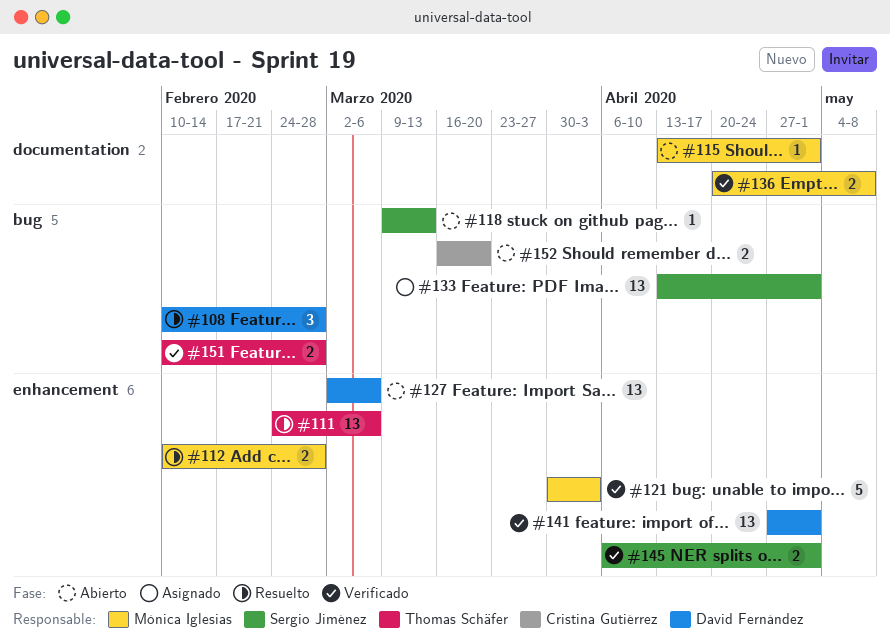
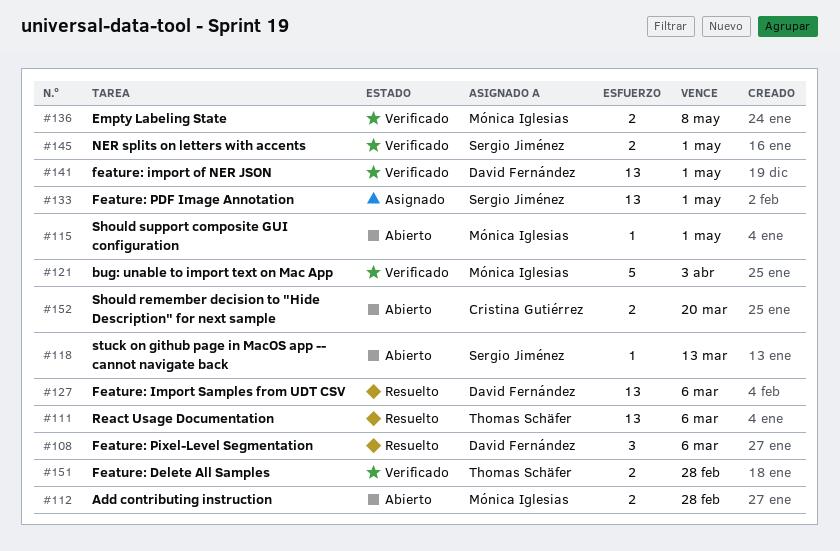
#108, due: Feb 28 -> Mar 6
#112, status: Resuelto -> Abierto
#127, status: Abierto -> Resuelto

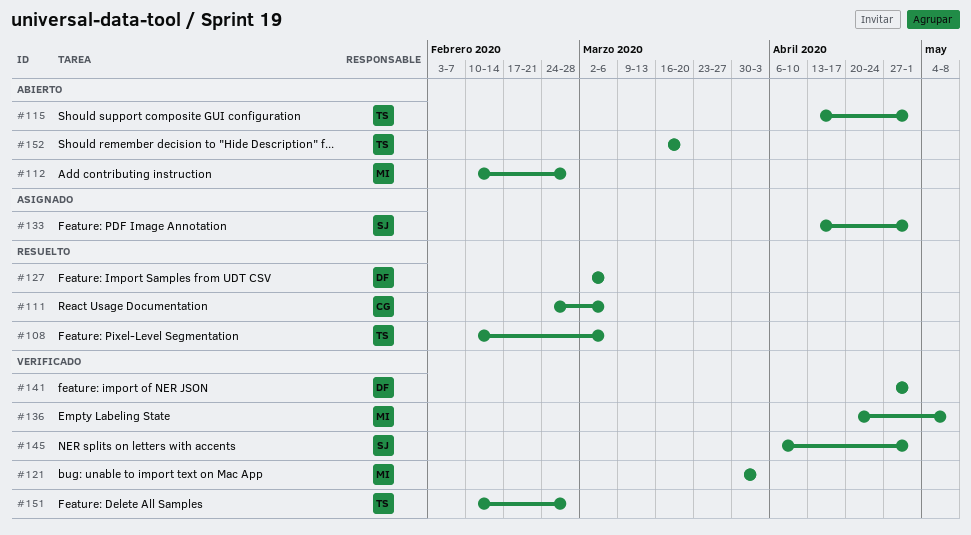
#108, owner: David Fernández -> Thomas Schäfer
#111, owner: Thomas Schäfer -> Cristina Gutiérrez
#115, owner: Mónica Iglesias -> Thomas Schäfer
#118: present -> none
#152, owner: Cristina Gutiérrez -> Thomas Schäfer

